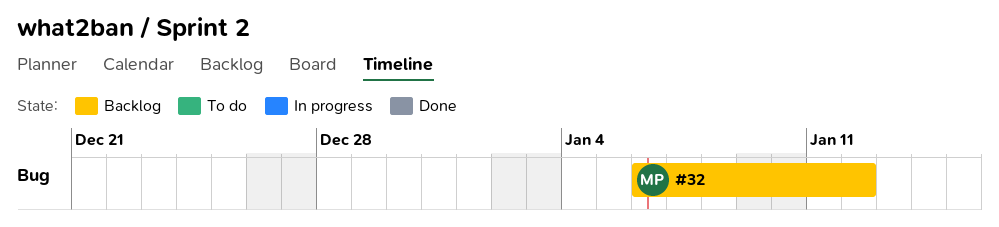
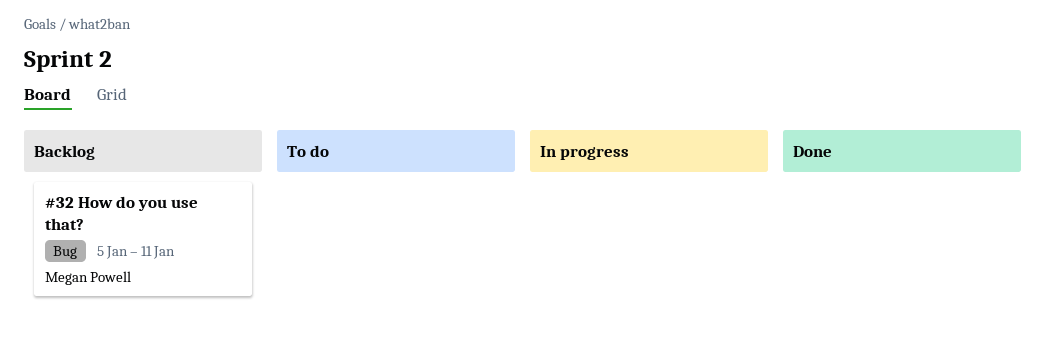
#32, start: Jan 6 -> Jan 5
#32, due: Jan 12 -> Jan 11

